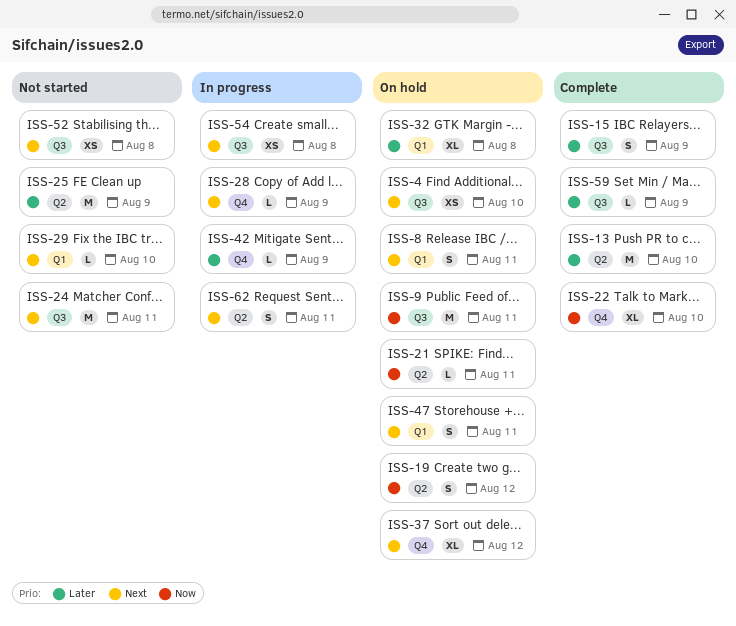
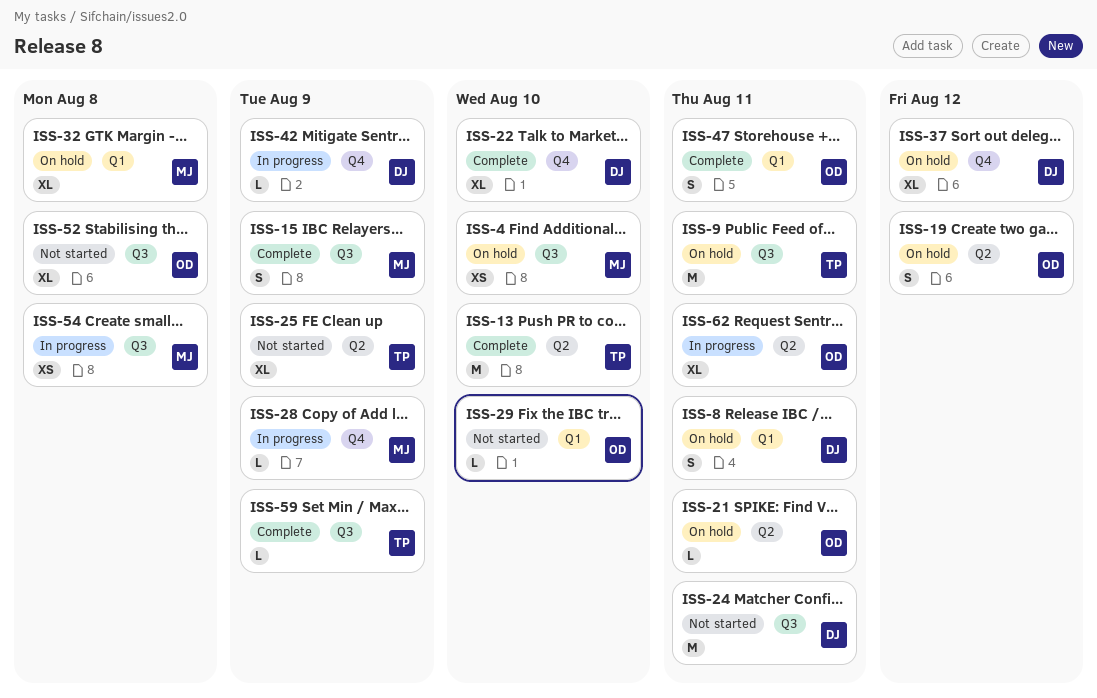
ISS-25, estimate: M -> XL
ISS-47, status: On hold -> Complete
ISS-52, estimate: XS -> XL
ISS-62, estimate: S -> XL

